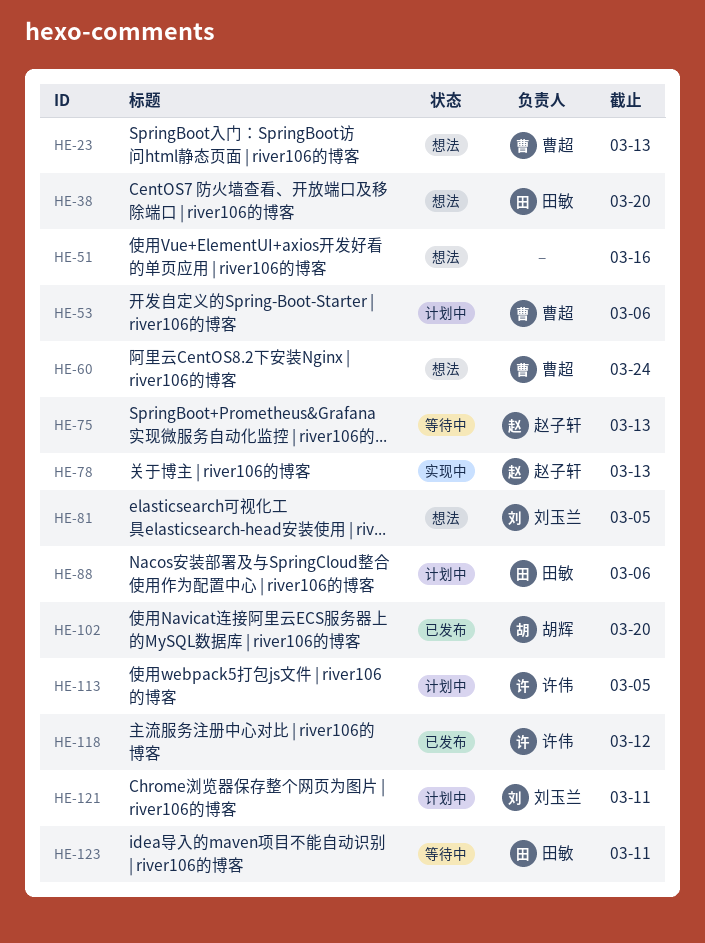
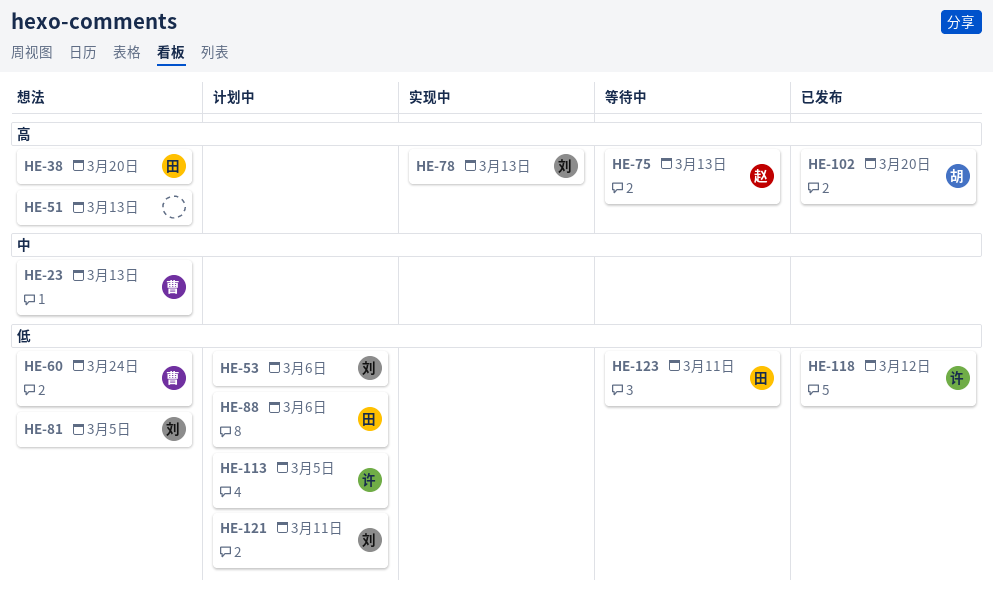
HE-51, due: Mar 16 -> Mar 13
HE-53, owner: 曹超 -> 刘玉兰
HE-78, owner: 赵子轩 -> 刘玉兰

